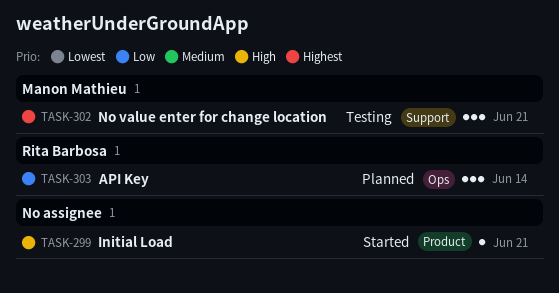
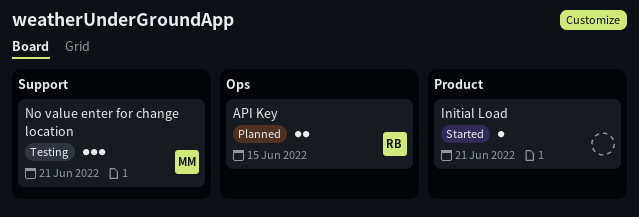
API Key, estimate: 3 -> 2
API Key, due: Jun 14 -> Jun 15

